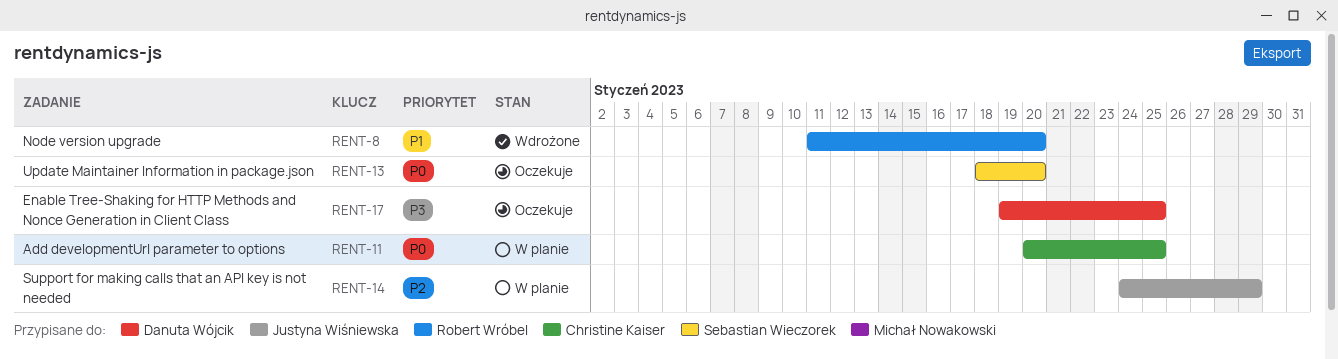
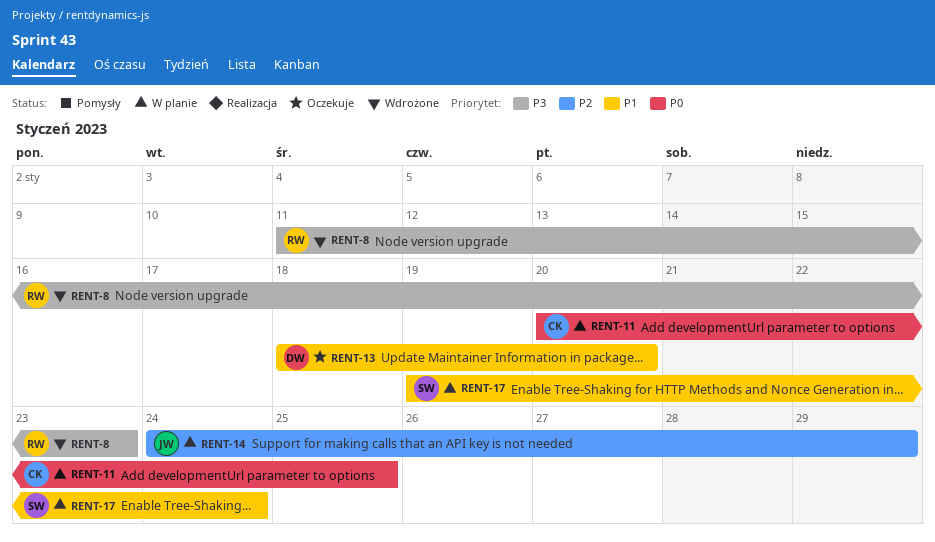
RENT-8, priority: P1 -> P3
RENT-8, due: Jan 20 -> Jan 23
RENT-13, owner: Sebastian Wieczorek -> Danuta Wójcik
RENT-13, priority: P0 -> P1
RENT-17, status: Oczekuje -> W planie
RENT-17, owner: Danuta Wójcik -> Sebastian Wieczorek
RENT-17, priority: P3 -> P1
RENT-17, due: Jan 25 -> Jan 24

